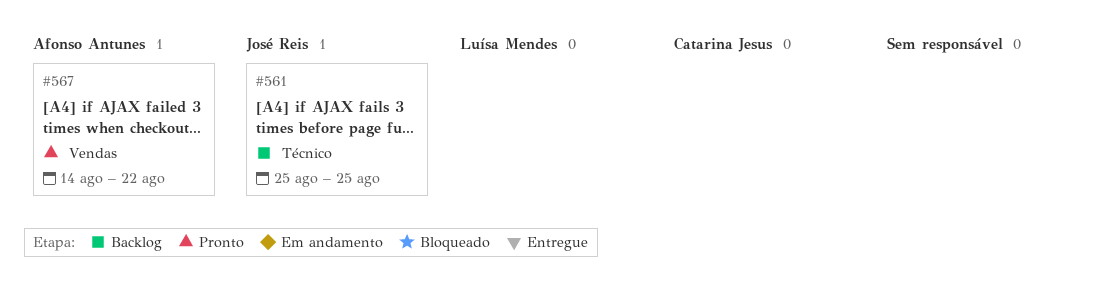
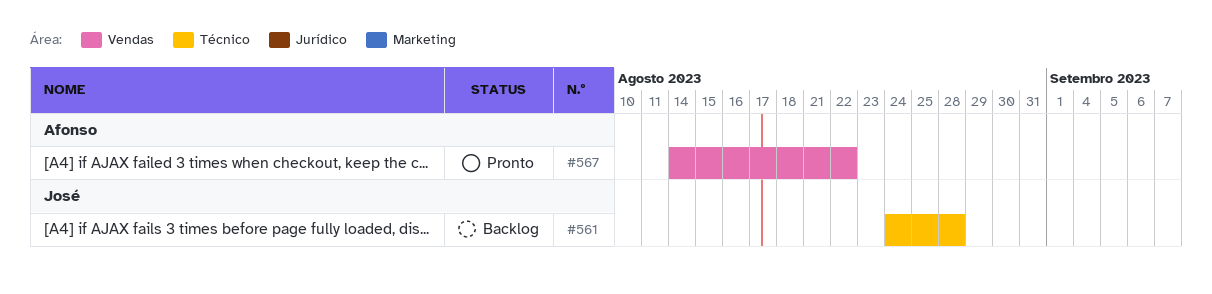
#561, start: Aug 25 -> Aug 24
#561, due: Aug 25 -> Aug 28

